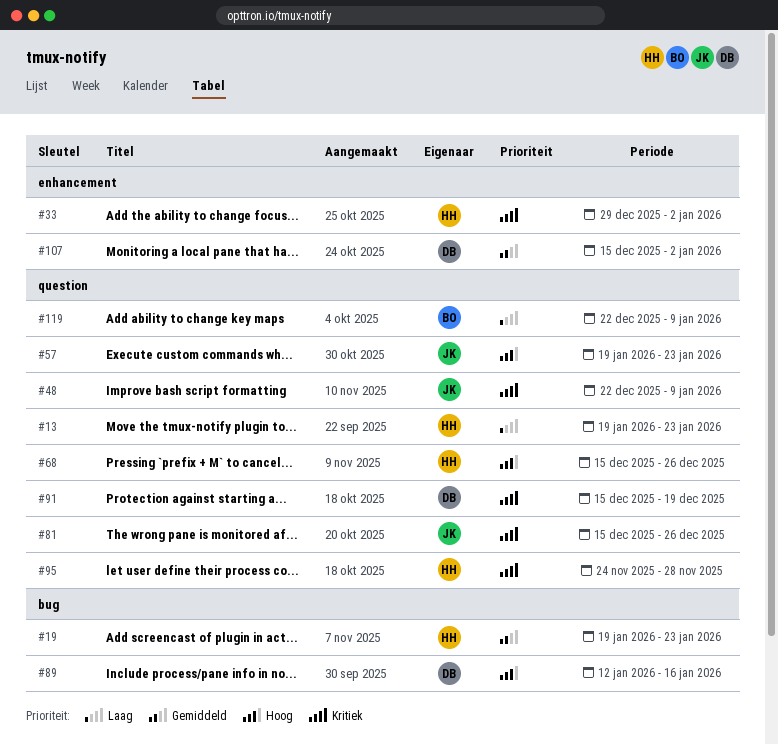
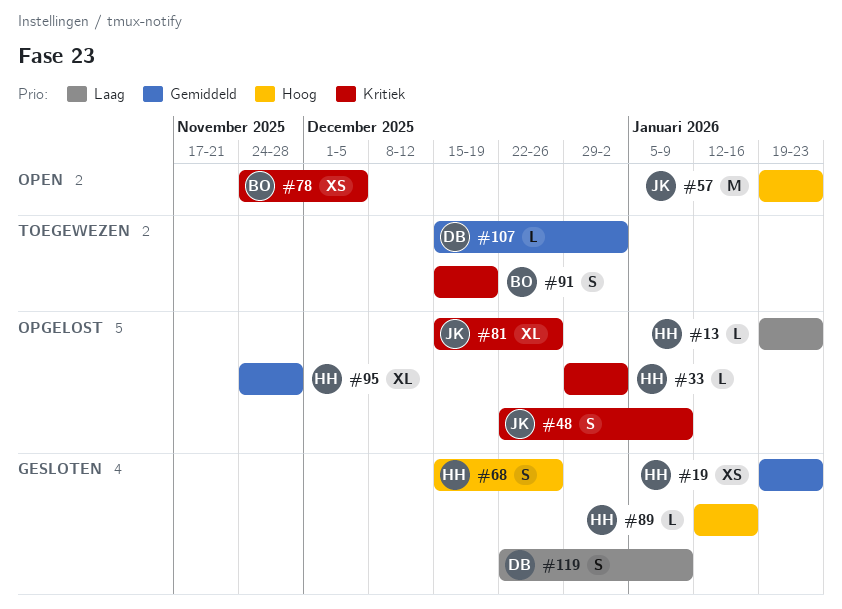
#78: none -> present
#89, owner: DB -> HH
#91, owner: DB -> BO
#95, priority: Kritiek -> Gemiddeld
#119, owner: BO -> DB

